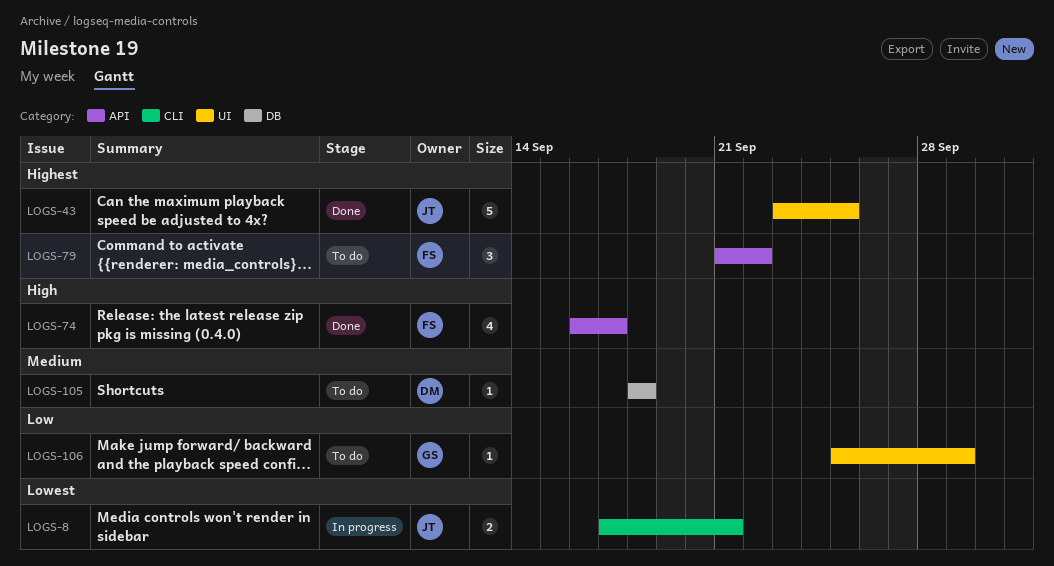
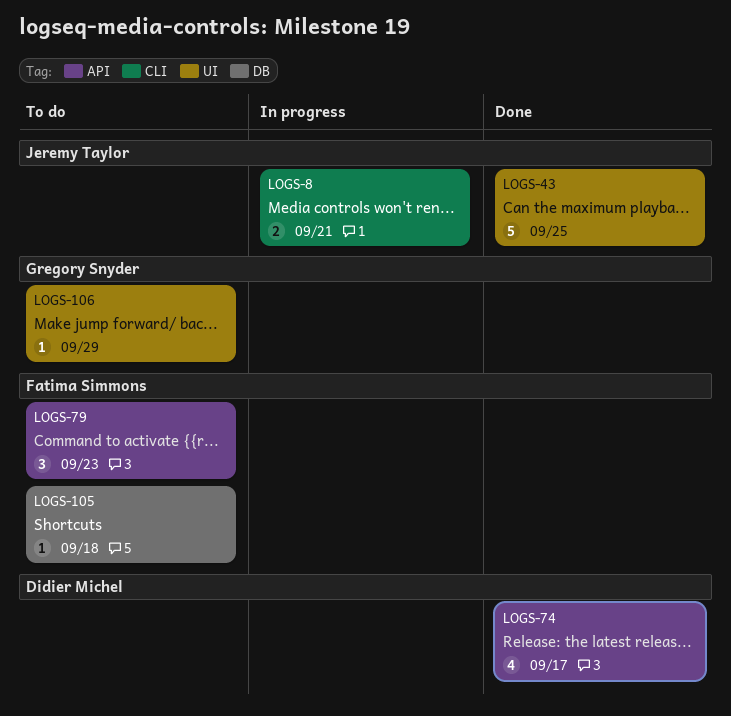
LOGS-74, owner: Fatima Simmons -> Didier Michel
LOGS-79, due: Sep 22 -> Sep 23
LOGS-105, owner: Didier Michel -> Fatima Simmons

